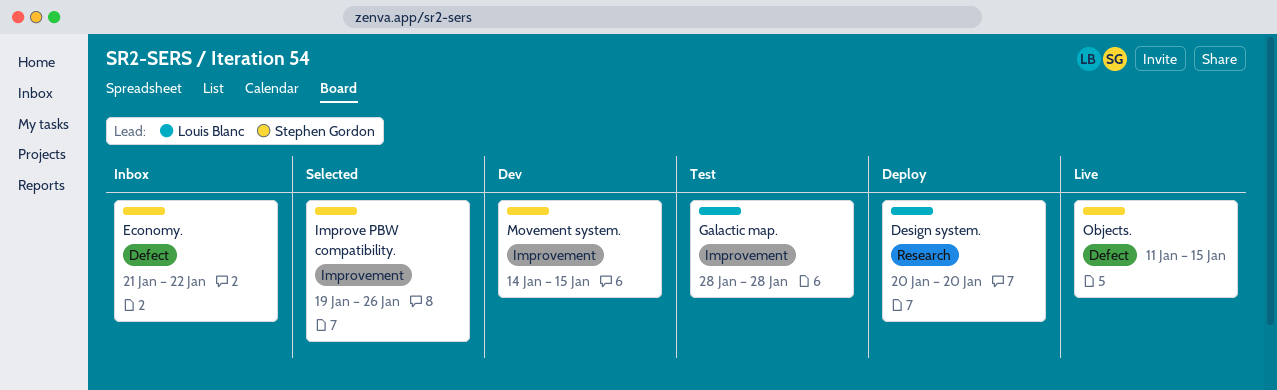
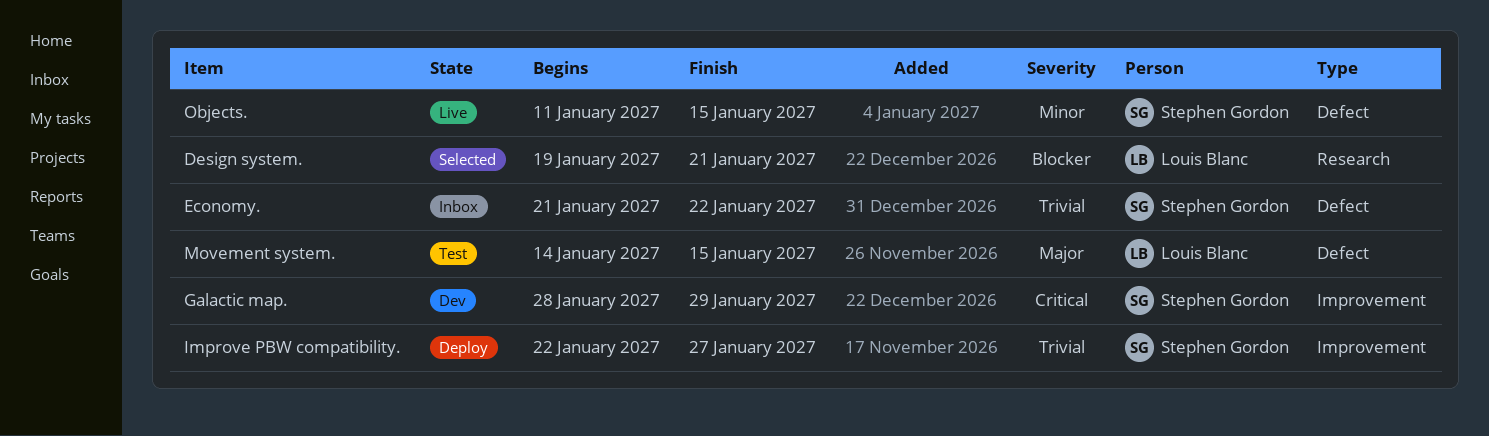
Design system., status: Deploy -> Selected
Design system., start: Jan 20 -> Jan 19
Design system., due: Jan 20 -> Jan 21
Galactic map., status: Test -> Dev
Galactic map., owner: Louis Blanc -> Stephen Gordon
Galactic map., due: Jan 28 -> Jan 29
Improve PBW compatibility., status: Selected -> Deploy
Improve PBW compatibility., start: Jan 19 -> Jan 22
Improve PBW compatibility., due: Jan 26 -> Jan 27
Movement system., status: Dev -> Test
Movement system., owner: Stephen Gordon -> Louis Blanc
Movement system., label: Improvement -> Defect

